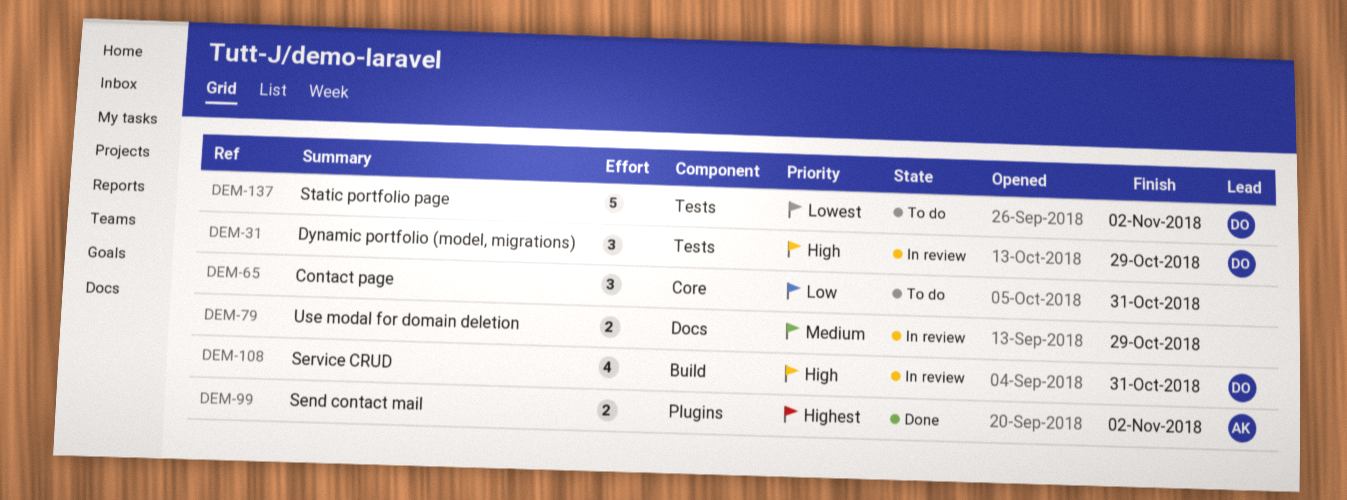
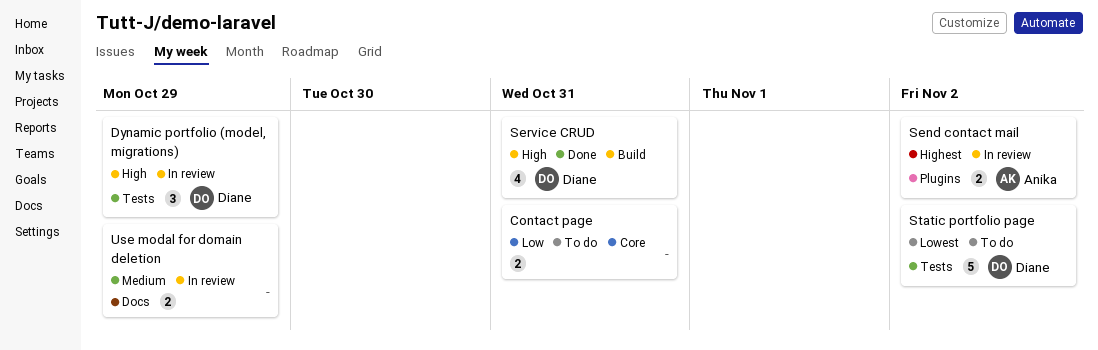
Contact page, estimate: 3 -> 2
Send contact mail, status: Done -> In review
Service CRUD, status: In review -> Done

